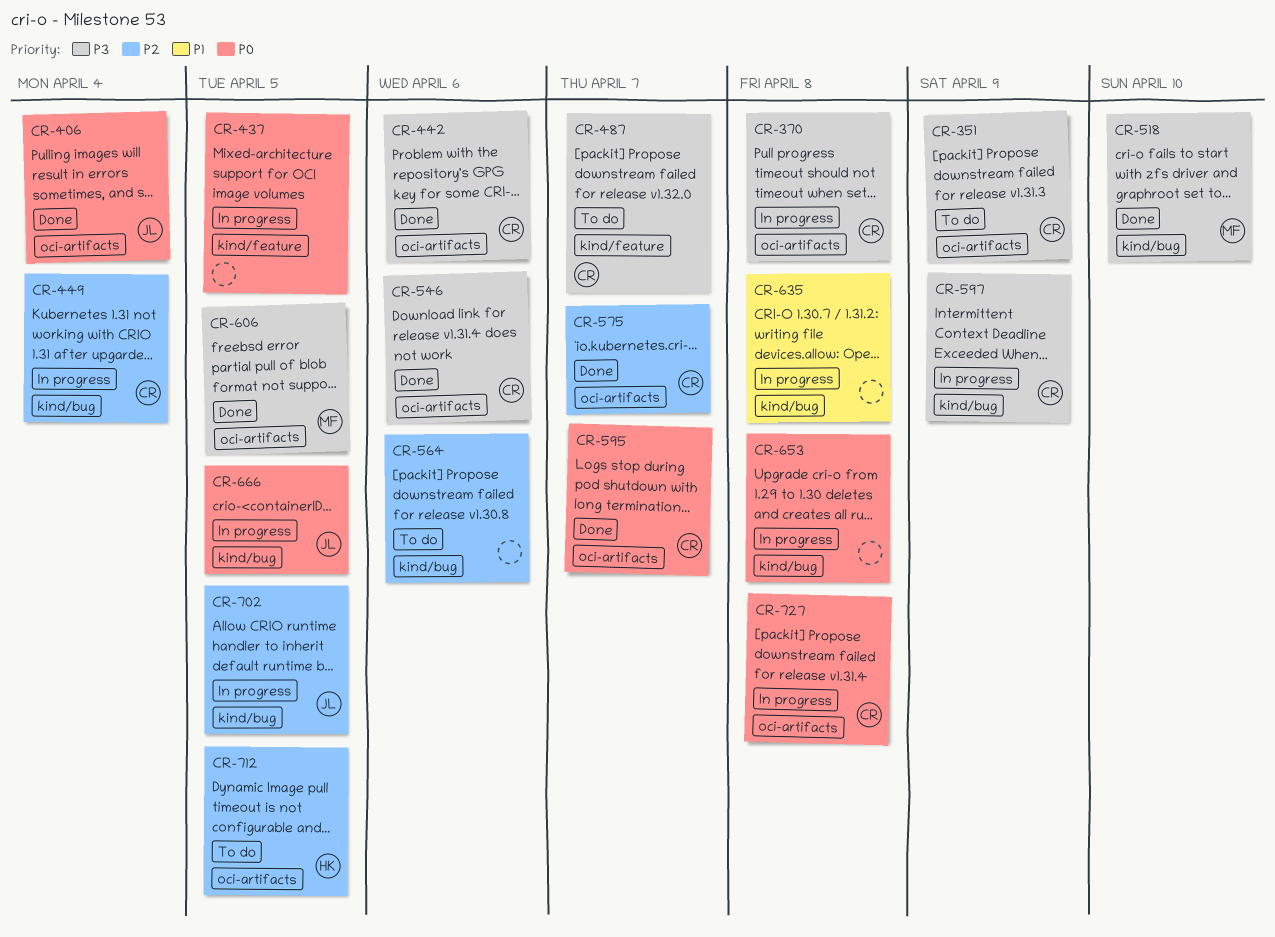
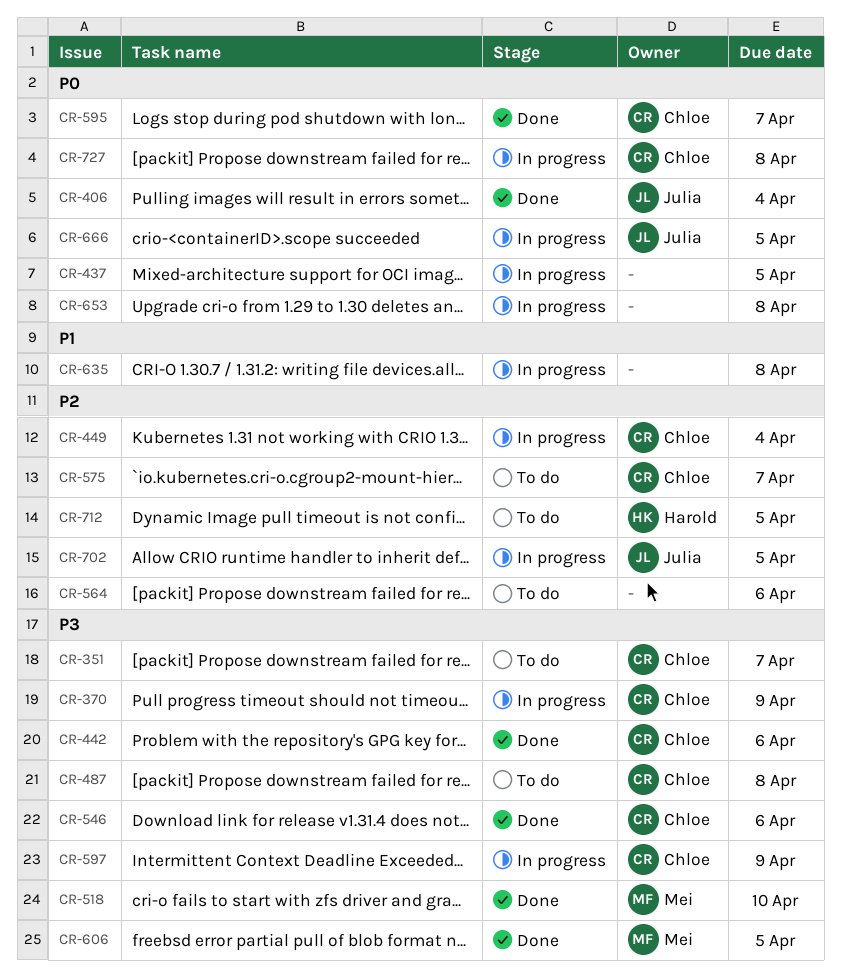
CR-351, due: Apr 9 -> Apr 7
CR-370, due: Apr 8 -> Apr 9
CR-487, due: Apr 7 -> Apr 8
CR-575, status: Done -> To do

